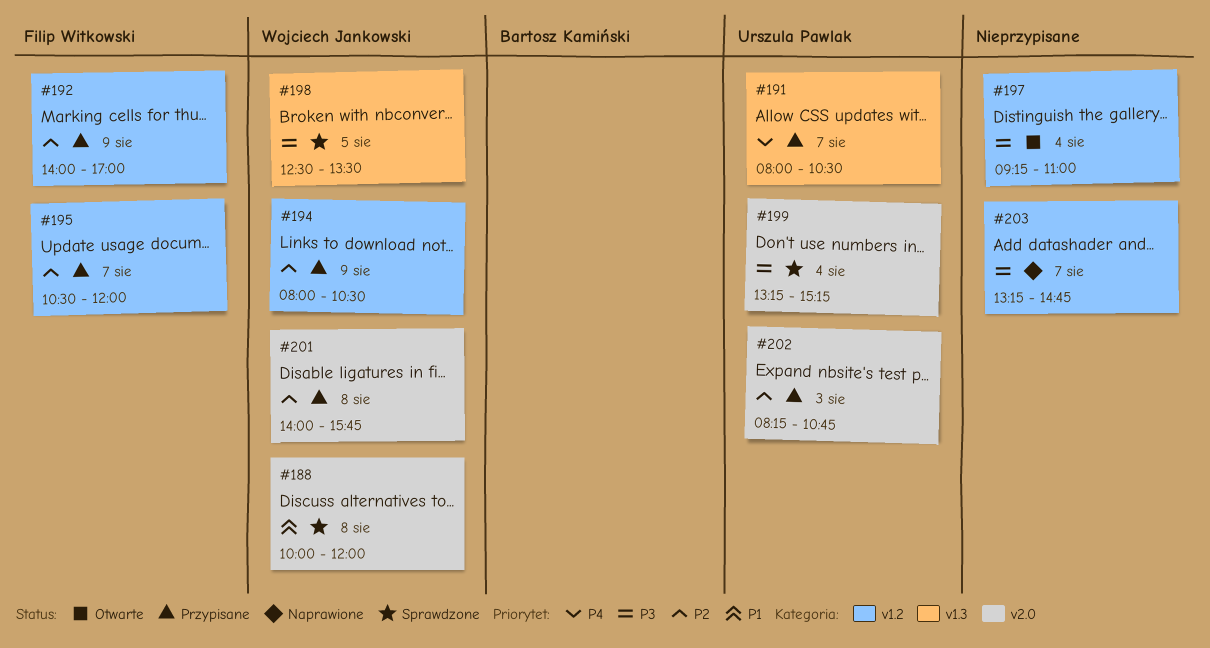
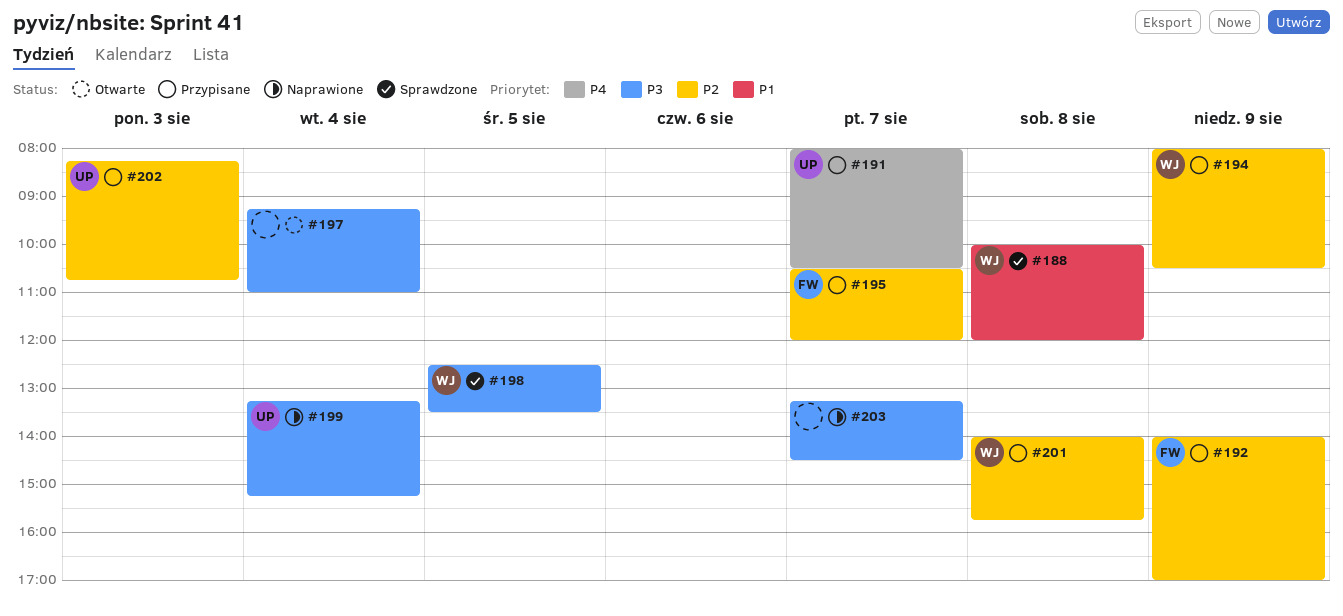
#199, status: Sprawdzone -> Naprawione
#203, ends: 14:45 -> 14:30

